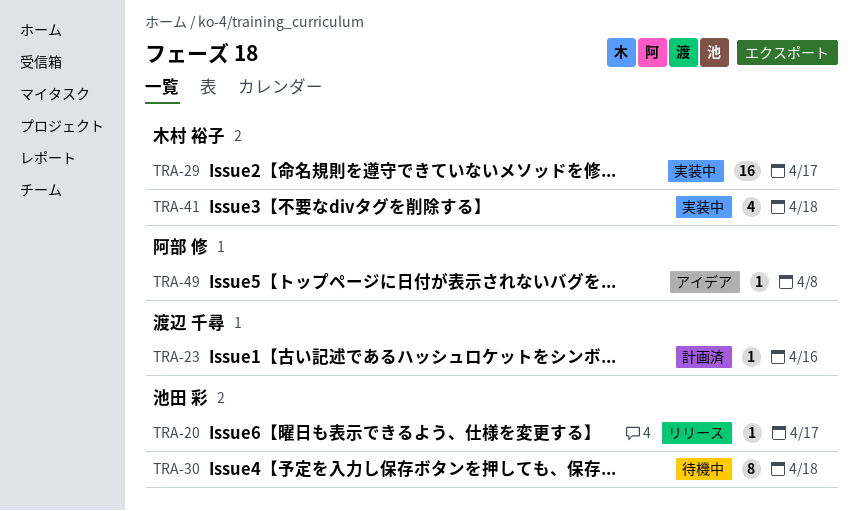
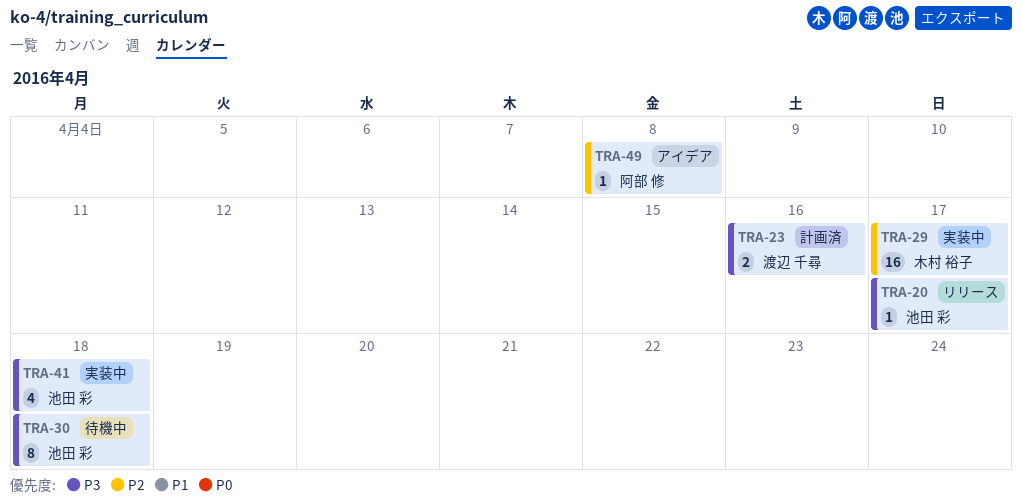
TRA-23, estimate: 1 -> 2
TRA-41, owner: 木村 裕子 -> 池田 彩

